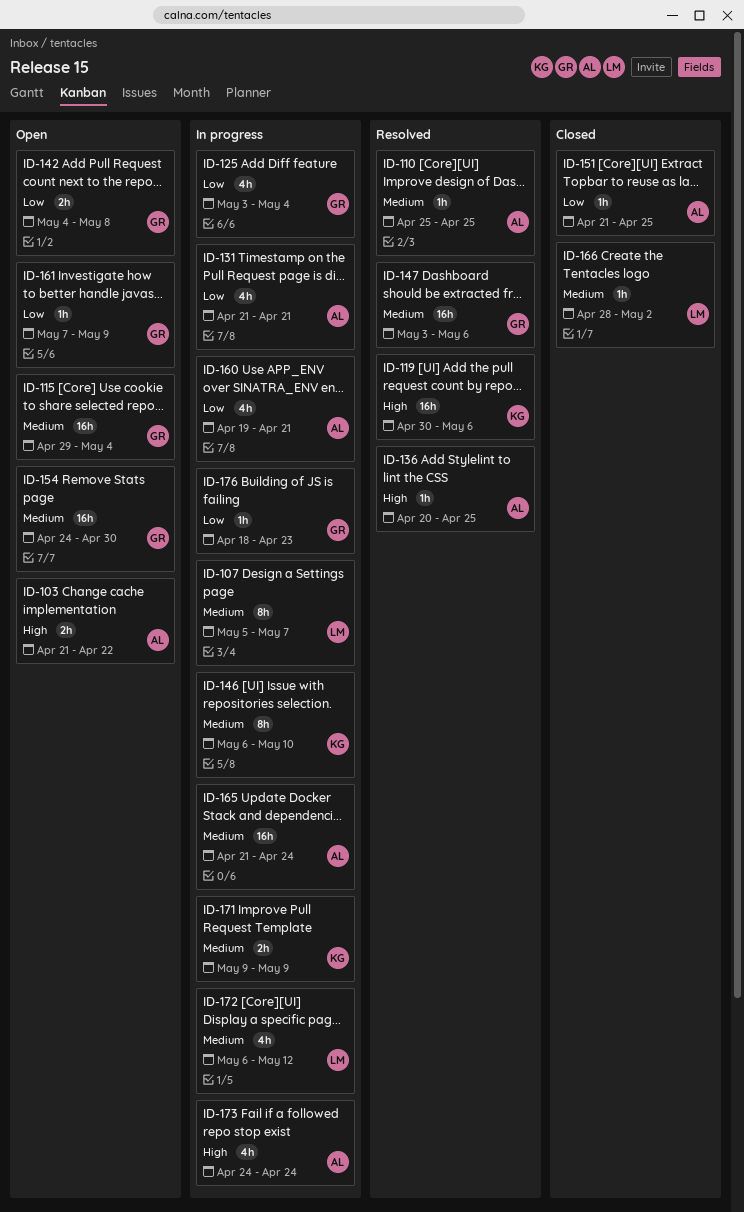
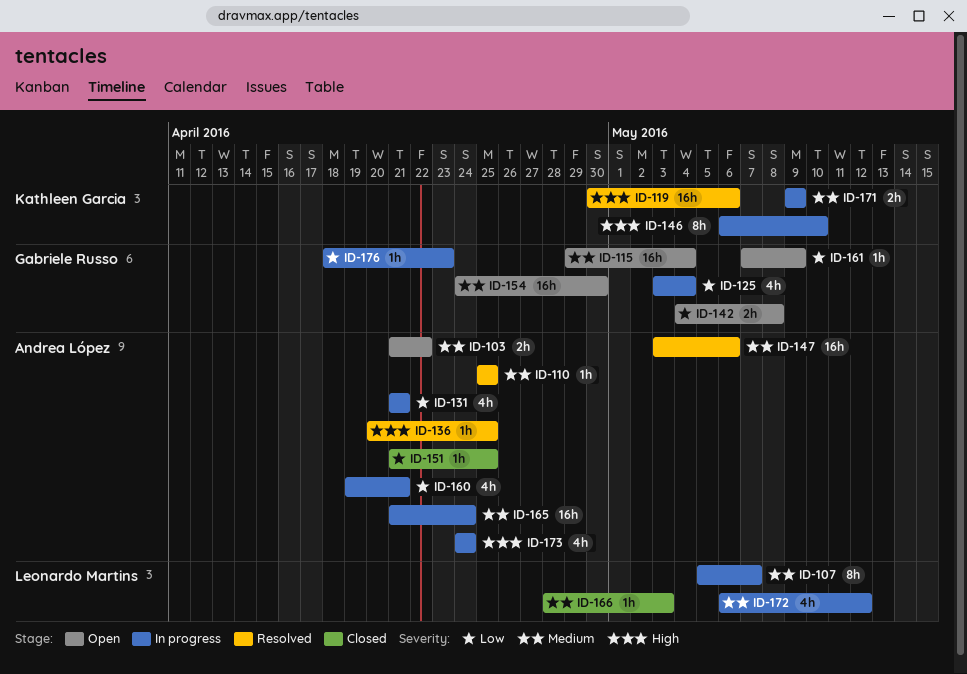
ID-103, priority: High -> Medium
ID-146, priority: Medium -> High
ID-147, owner: Gabriele Russo -> Andrea López
ID-166, due: May 2 -> May 3

